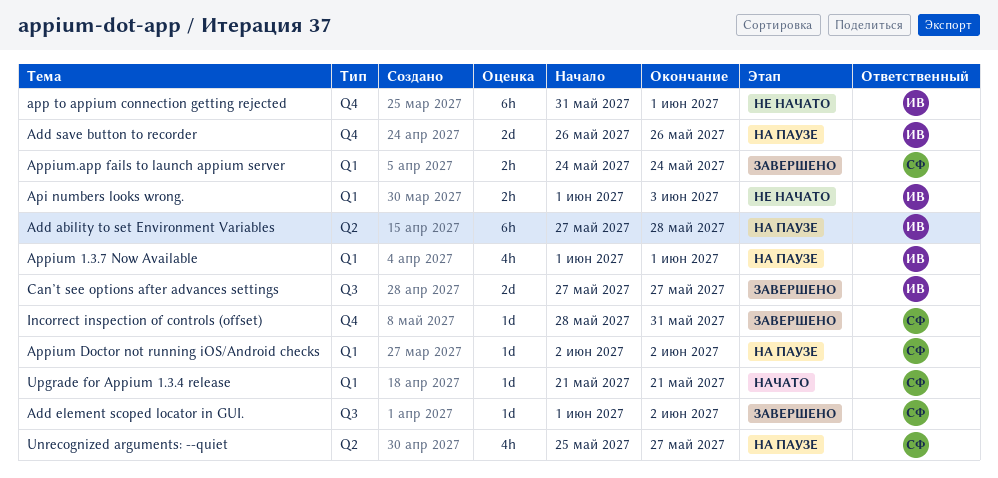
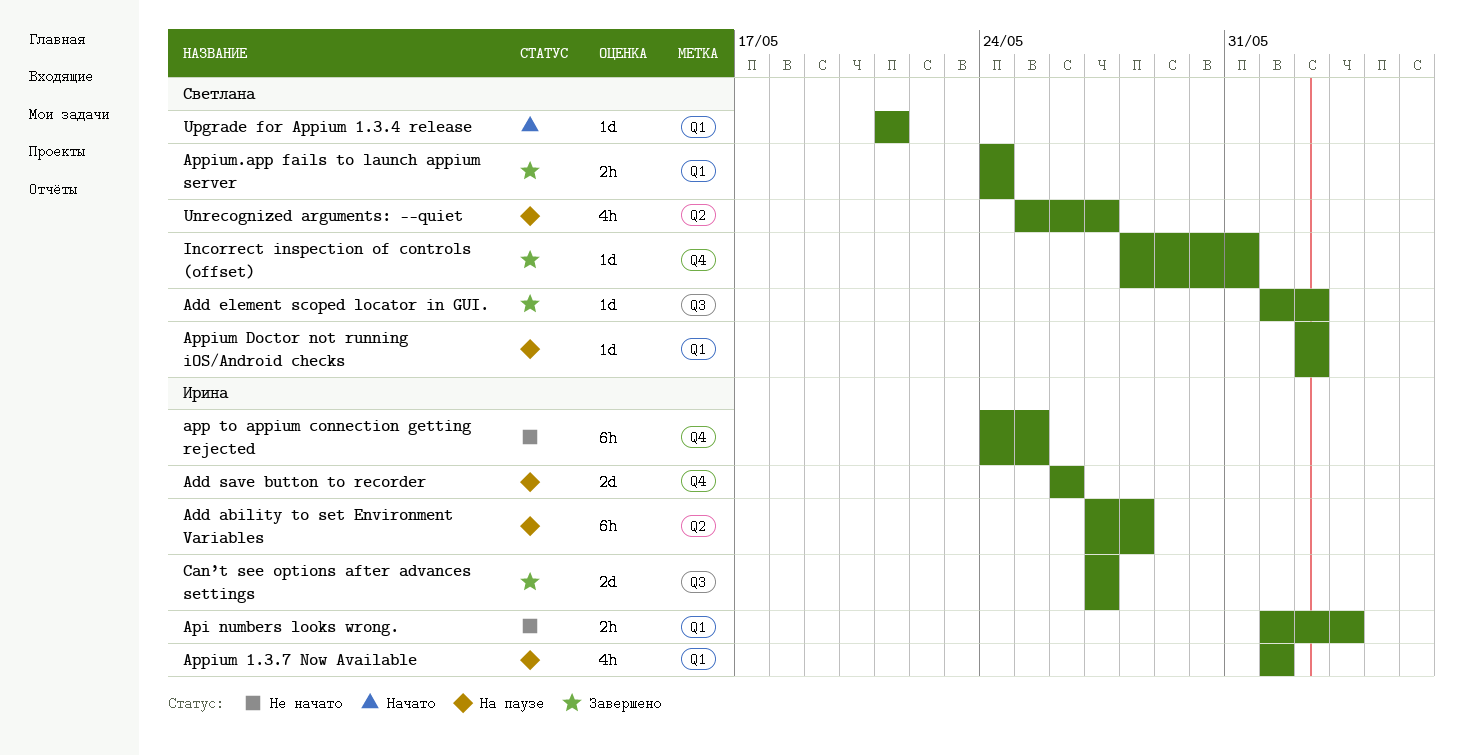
app to appium connection getting rejected, start: May 31 -> May 24
app to appium connection getting rejected, due: Jun 1 -> May 25

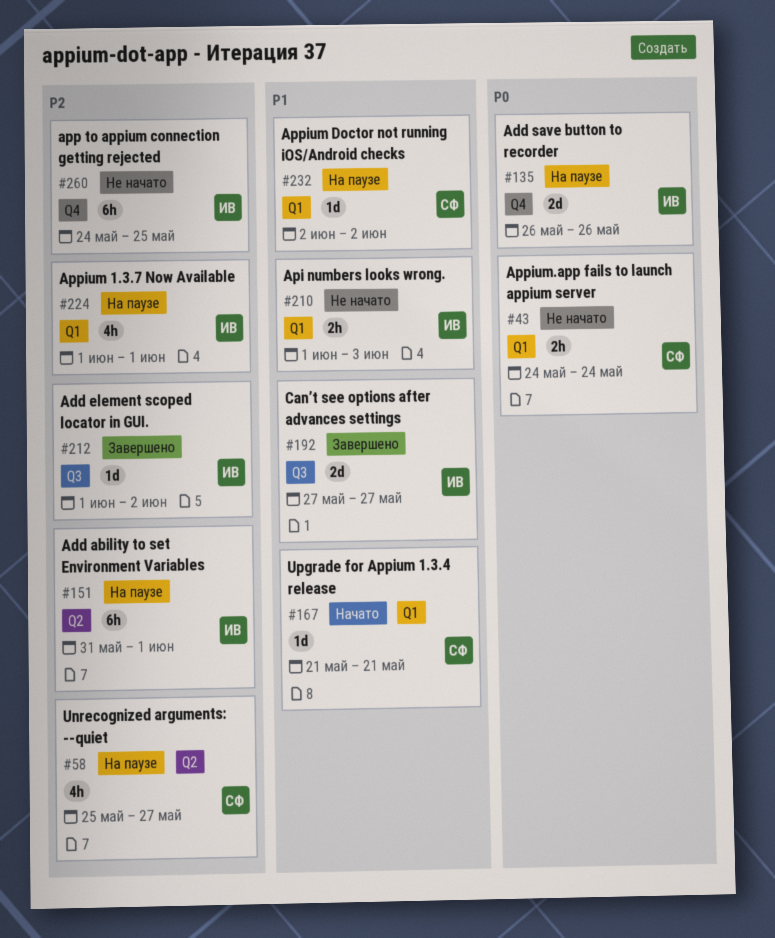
Add ability to set Environment Variables, start: May 27 -> May 31
Add ability to set Environment Variables, due: May 28 -> Jun 1
Add element scoped locator in GUI., owner: Светлана -> Ирина
Appium.app fails to launch appium server, status: Завершено -> Не начато
Incorrect inspection of controls (offset): present -> none

